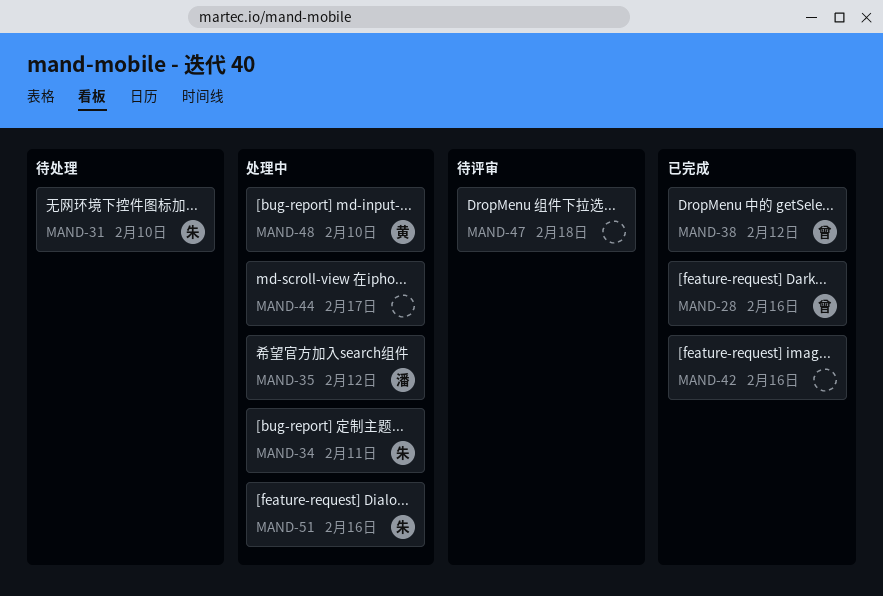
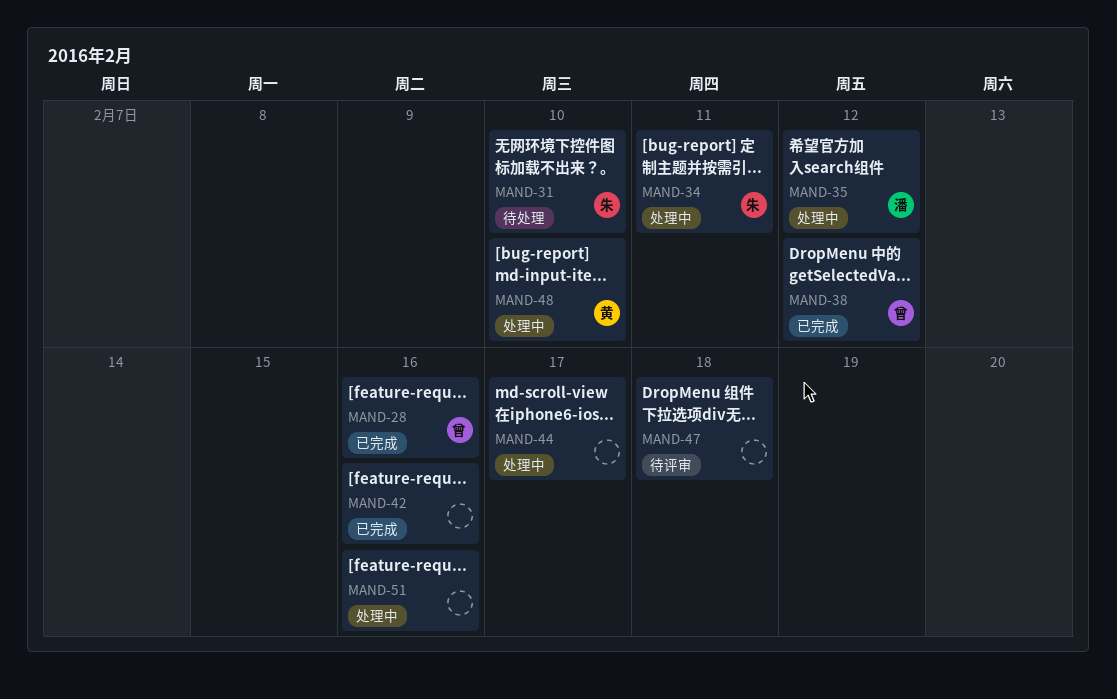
MAND-51, owner: 朱 -> none

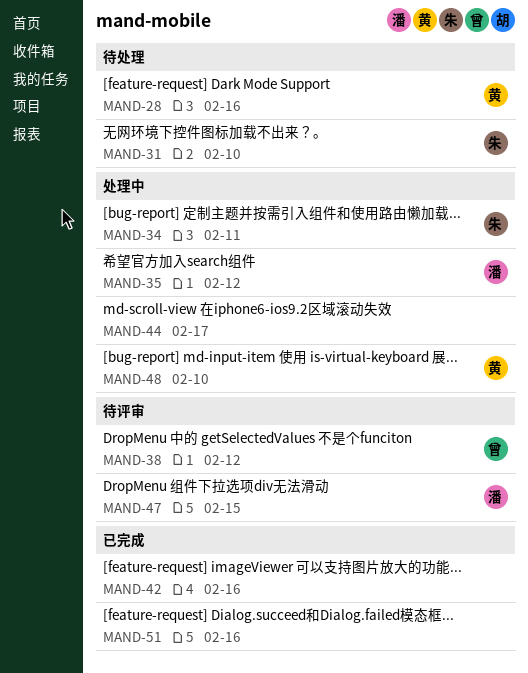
MAND-28, status: 已完成 -> 待处理
MAND-28, owner: 曾 -> 黄
MAND-38, status: 已完成 -> 待评审
MAND-47, owner: none -> 潘
MAND-47, due: Feb 18 -> Feb 15
MAND-51, status: 处理中 -> 已完成

